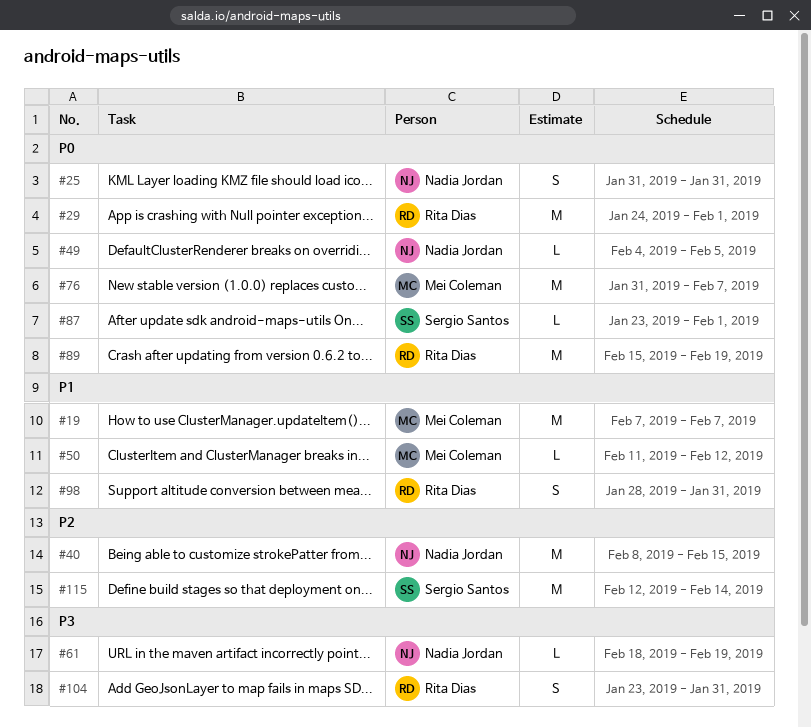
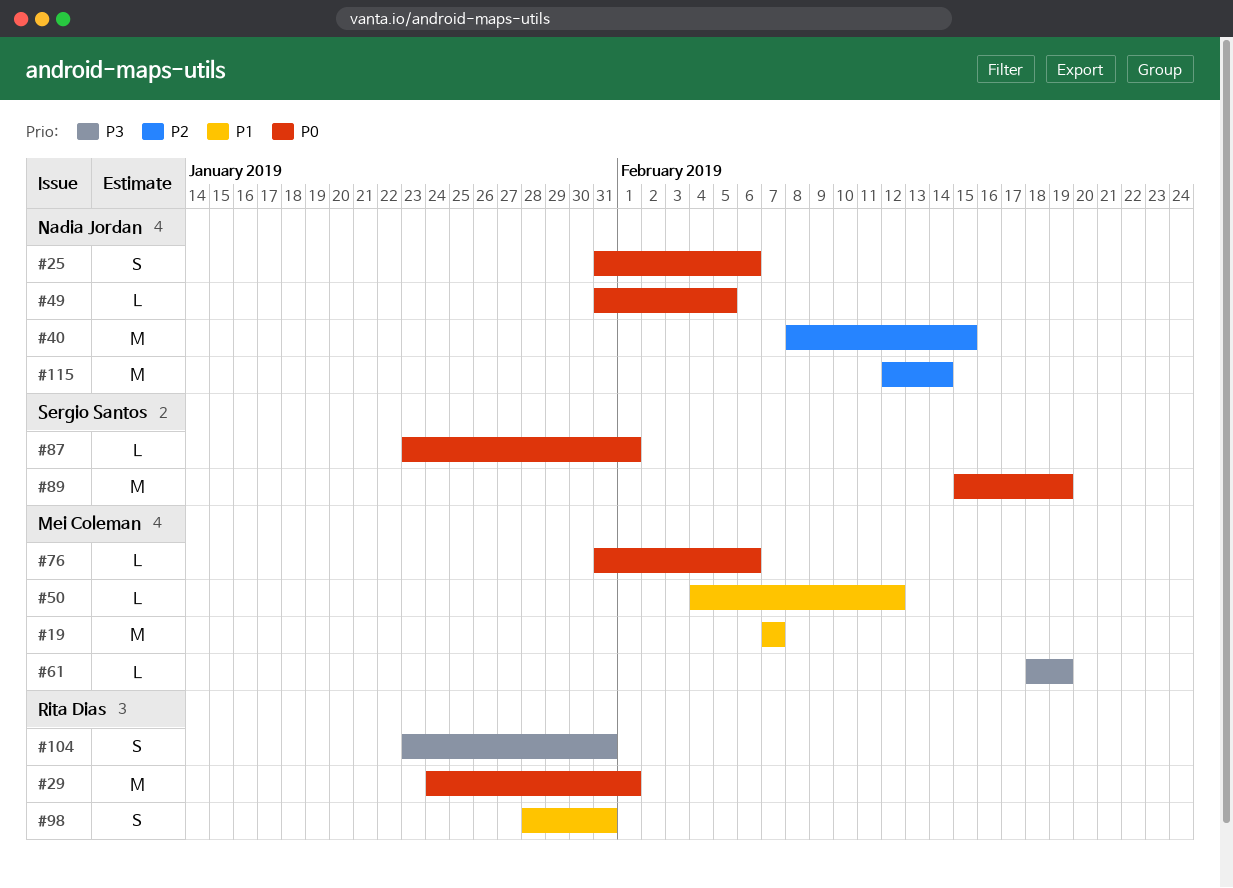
#25, due: Jan 31 -> Feb 6
#49, start: Feb 4 -> Jan 31
#50, start: Feb 11 -> Feb 4
#61, owner: Nadia Jordan -> Mei Coleman
#76, estimate: M -> L
#76, due: Feb 7 -> Feb 6
#89, owner: Rita Dias -> Sergio Santos
#115, owner: Sergio Santos -> Nadia Jordan

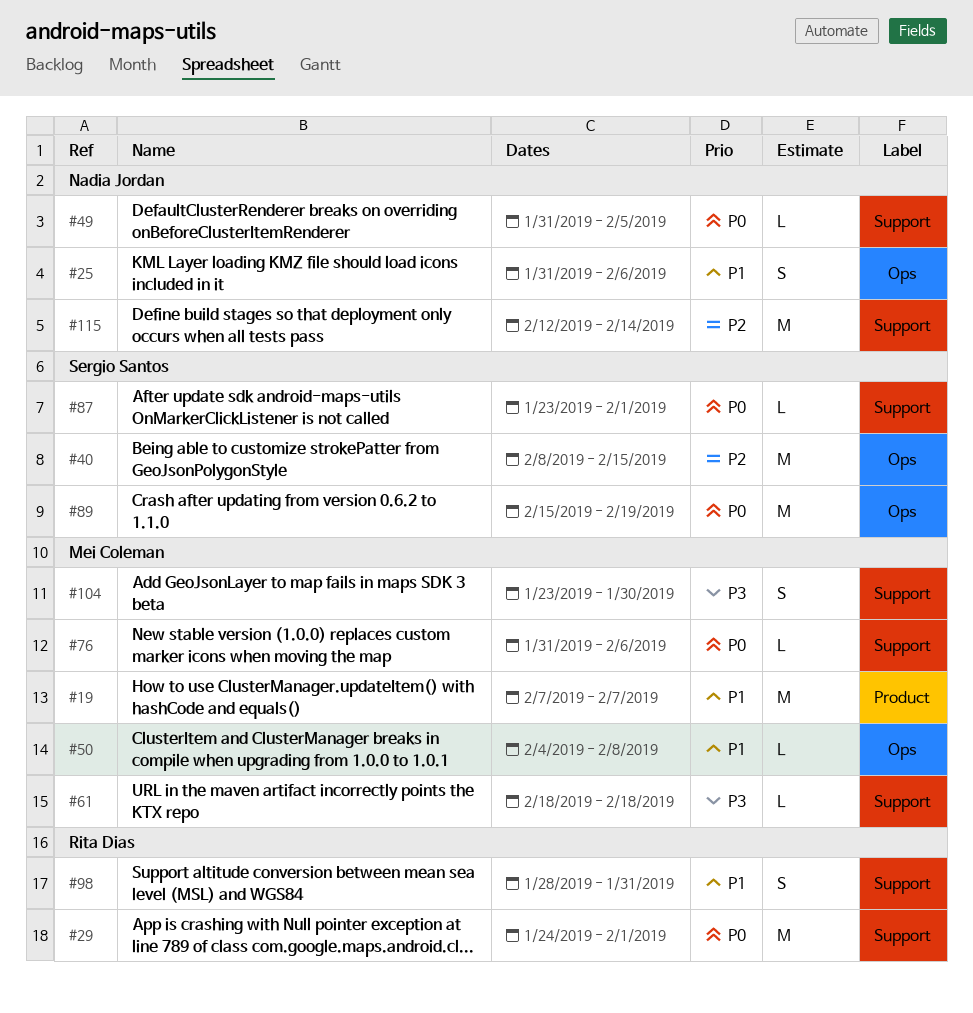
#25, priority: P0 -> P1
#40, owner: Nadia Jordan -> Sergio Santos
#50, due: Feb 12 -> Feb 8
#61, due: Feb 19 -> Feb 18
#104, owner: Rita Dias -> Mei Coleman
#104, due: Jan 31 -> Jan 30

